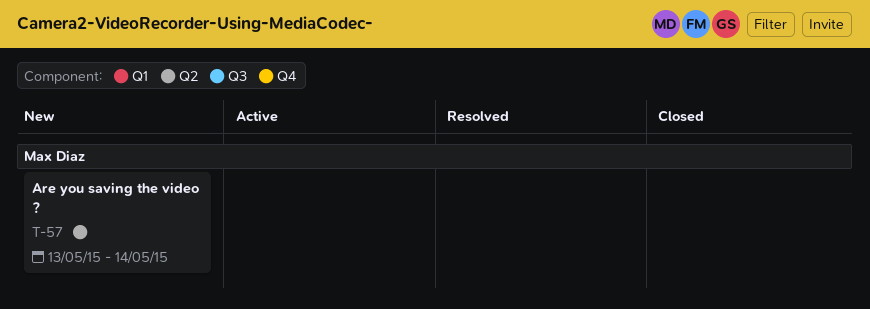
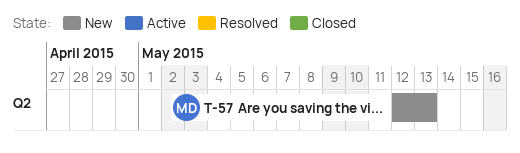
T-57, start: May 13 -> May 12
T-57, due: May 14 -> May 13

